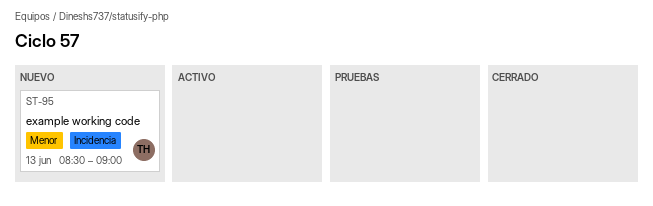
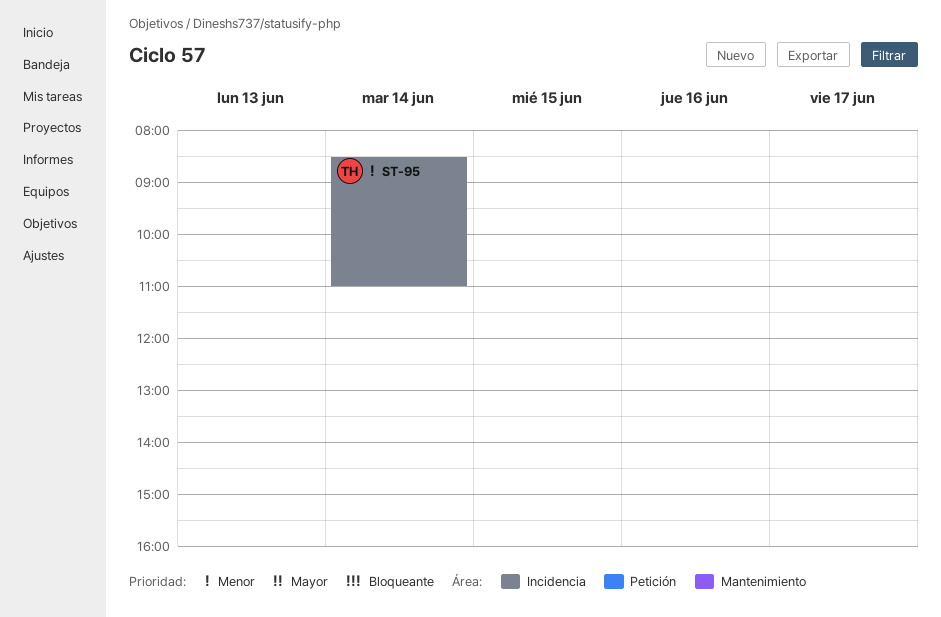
ST-95, day: Jun 13 -> Jun 14
ST-95, ends: 09:00 -> 11:00

